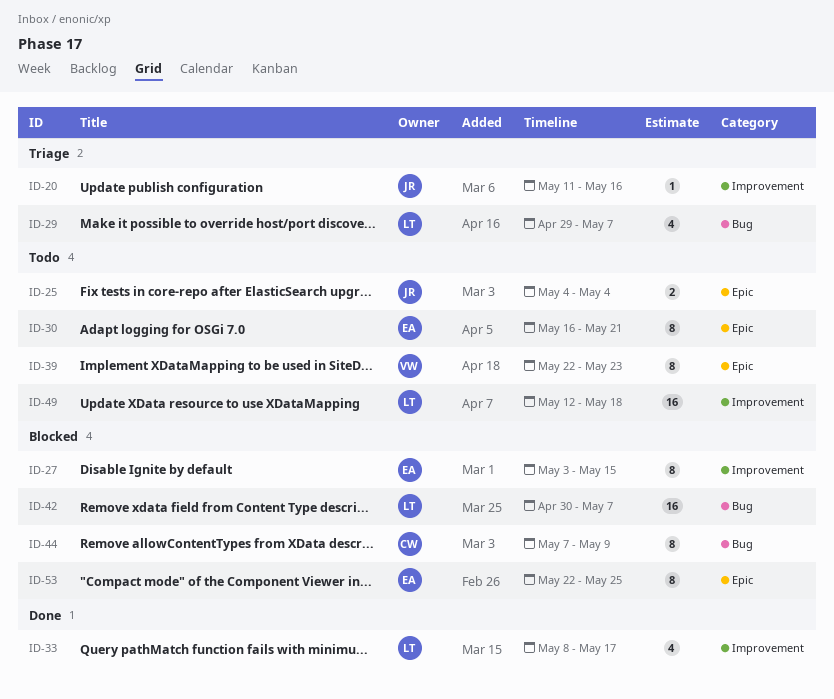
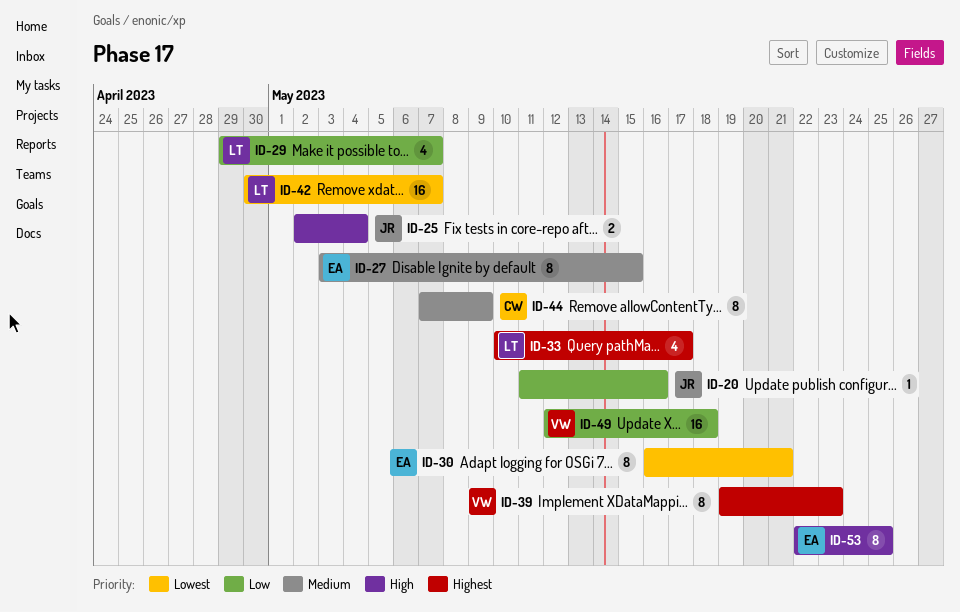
ID-25, start: May 4 -> May 2
ID-33, start: May 8 -> May 10
ID-39, start: May 22 -> May 19
ID-49, owner: LT -> VW

